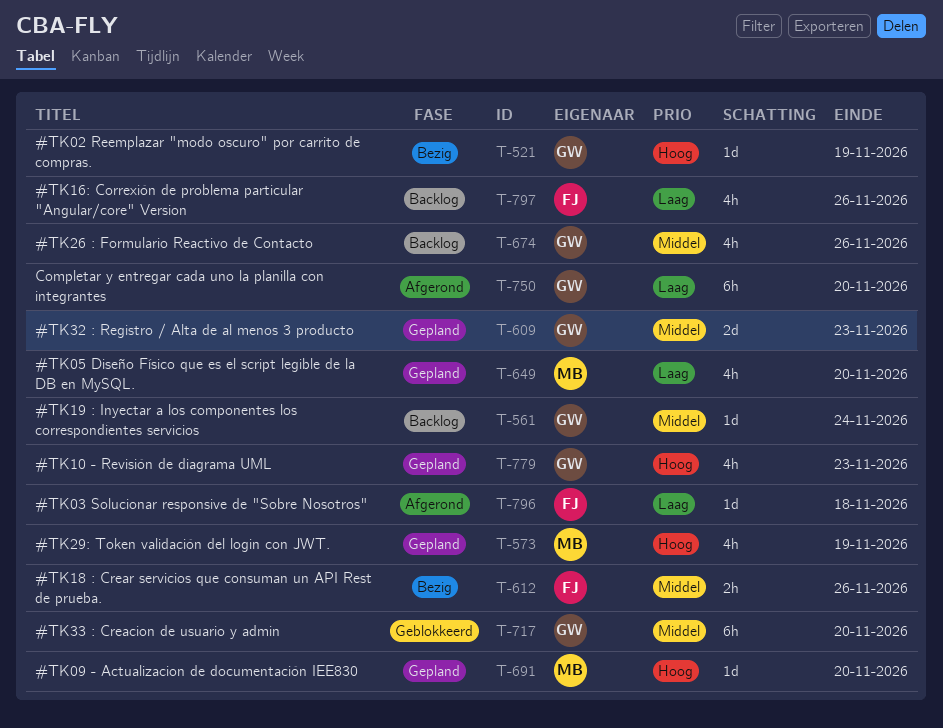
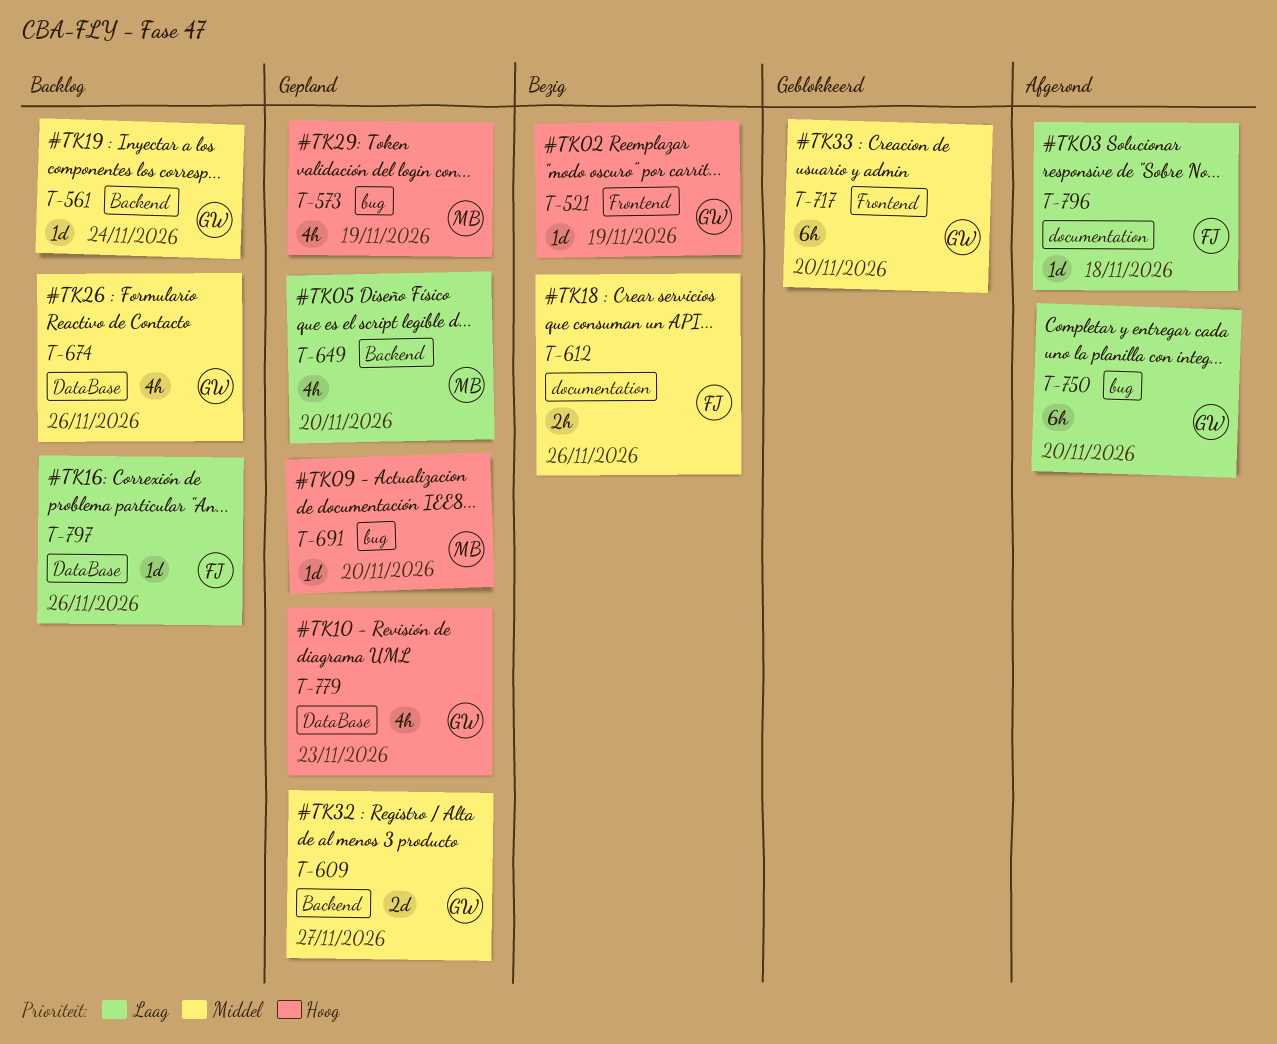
T-609, due: Nov 23 -> Nov 27
T-797, estimate: 4h -> 1d

